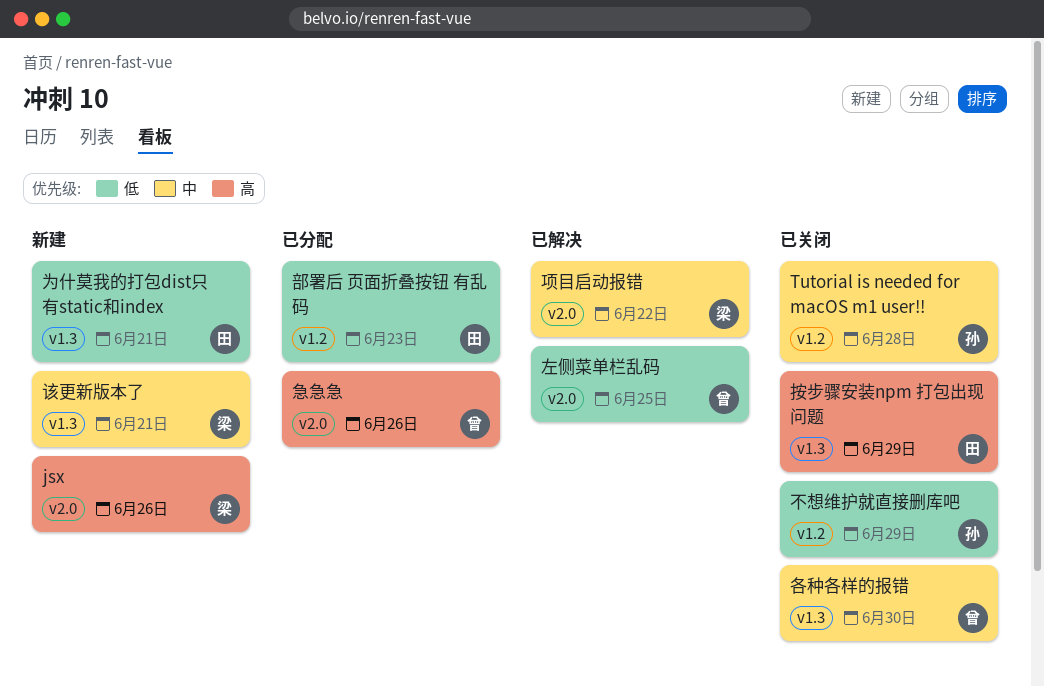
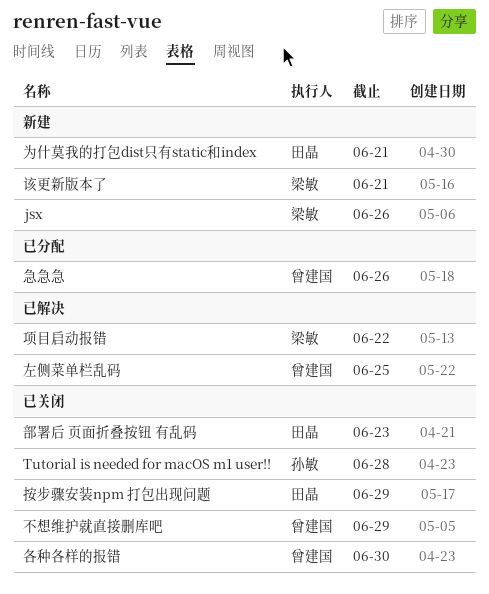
不想维护就直接删库吧, owner: 孙敏 -> 曾建国
部署后 页面折叠按钮 有乱码, status: 已分配 -> 已关闭

